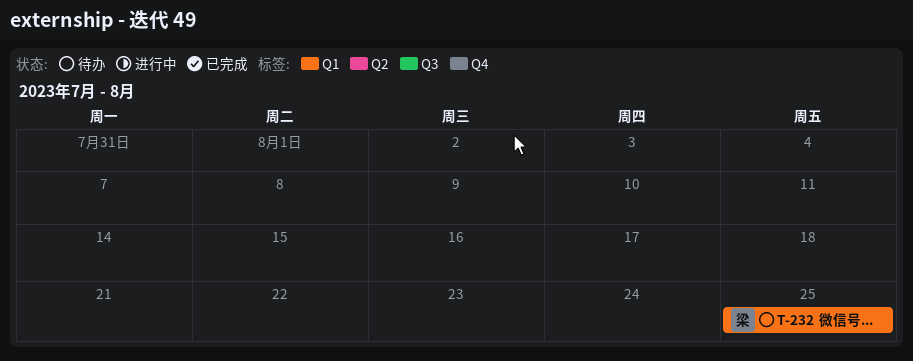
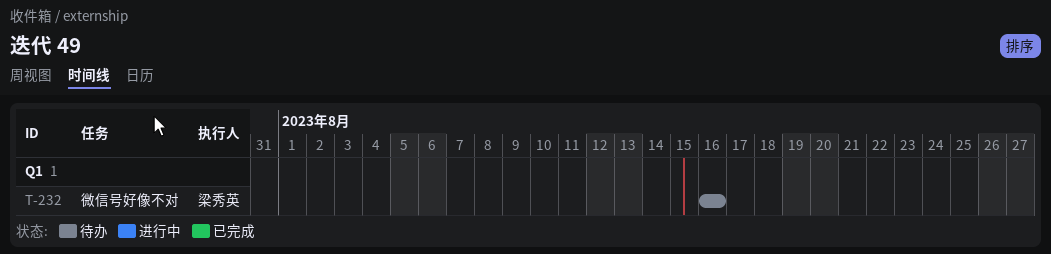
T-232, start: Aug 25 -> Aug 16
T-232, due: Aug 25 -> Aug 16

